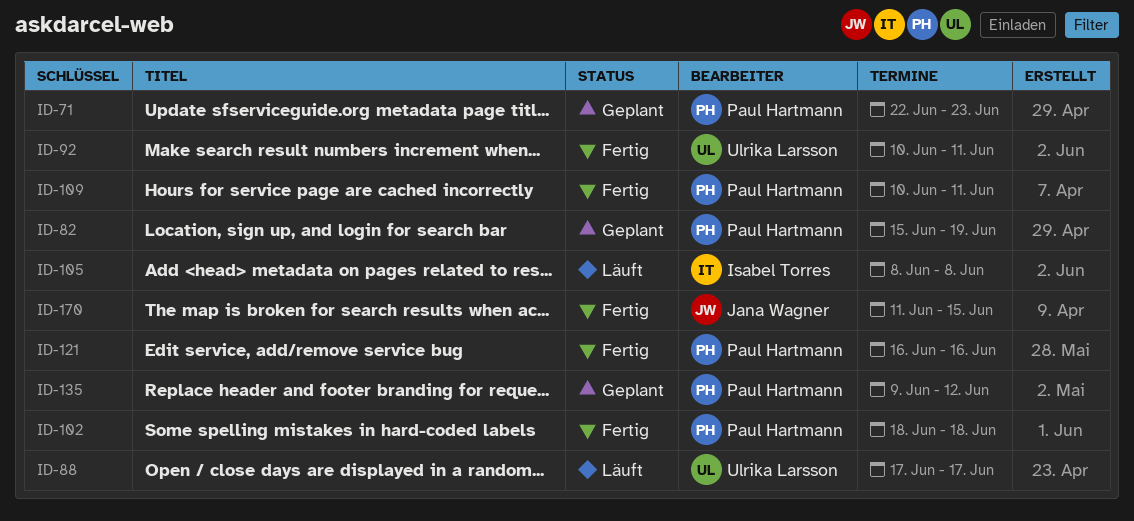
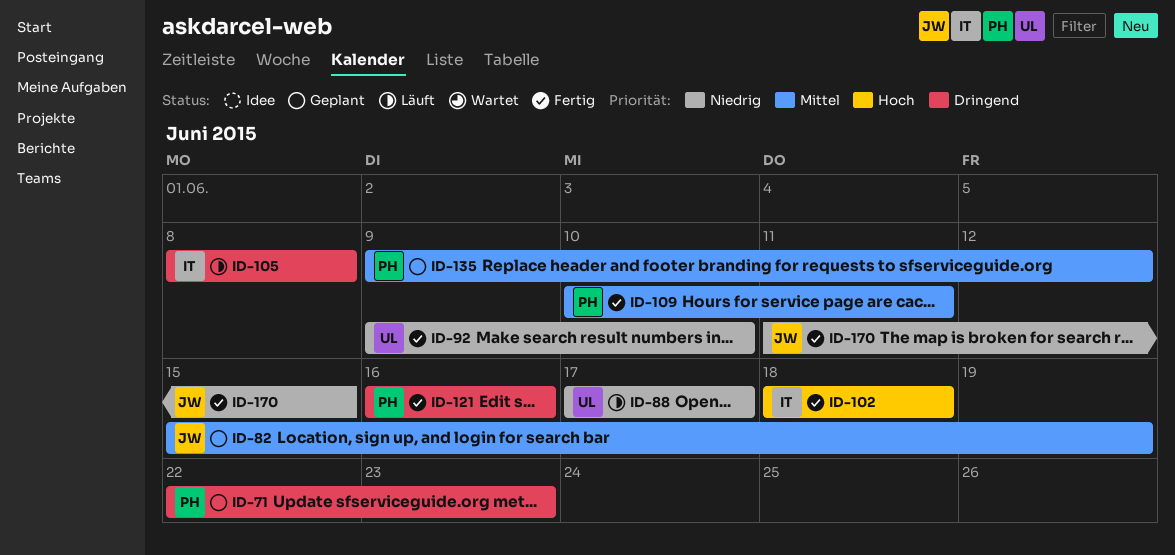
ID-82, owner: Paul Hartmann -> Jana Wagner
ID-92, start: Jun 10 -> Jun 9
ID-92, due: Jun 11 -> Jun 10
ID-102, owner: Paul Hartmann -> Isabel Torres

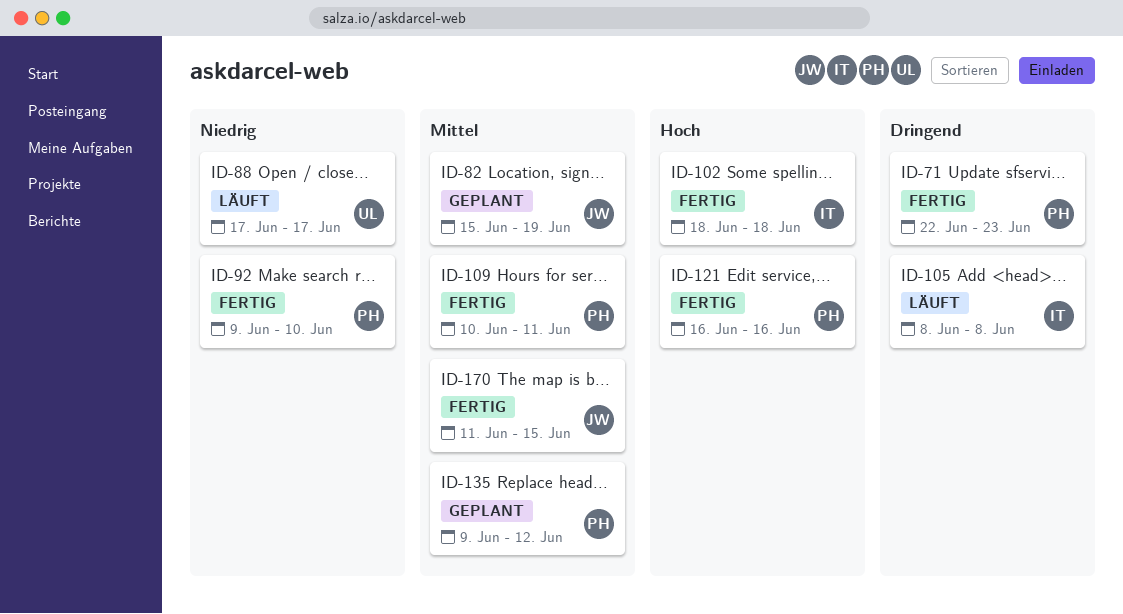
ID-71, status: Geplant -> Fertig
ID-92, owner: UL -> PH
ID-121, priority: Dringend -> Hoch
ID-170, priority: Niedrig -> Mittel

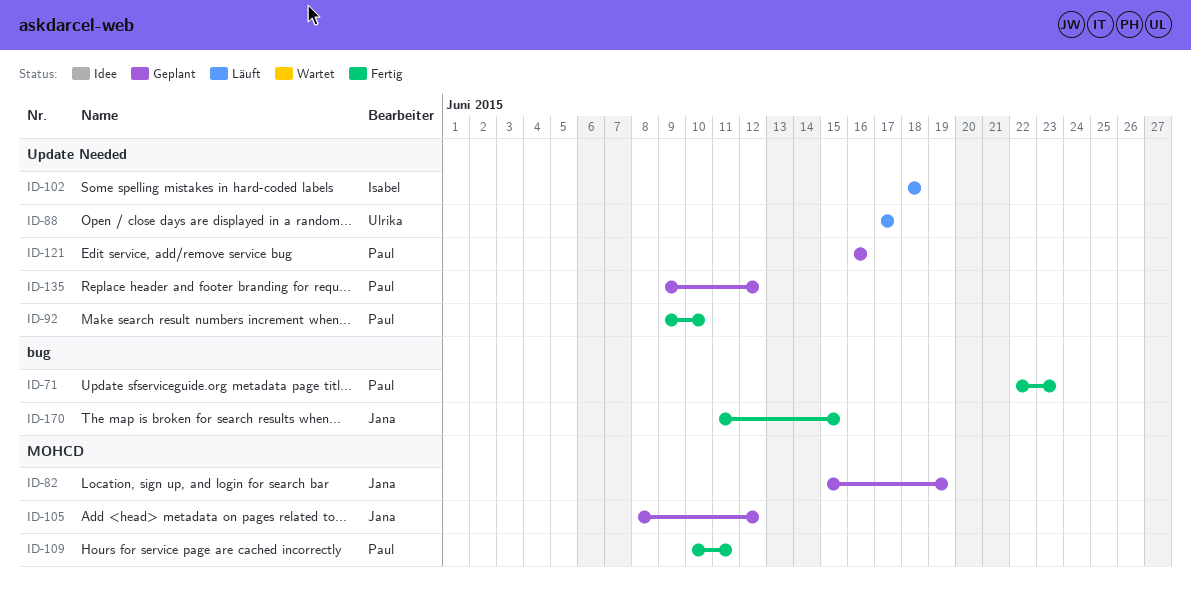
ID-102, status: Fertig -> Läuft
ID-105, status: Läuft -> Geplant
ID-105, owner: Isabel -> Jana
ID-105, due: Jun 8 -> Jun 12
ID-121, status: Fertig -> Geplant

